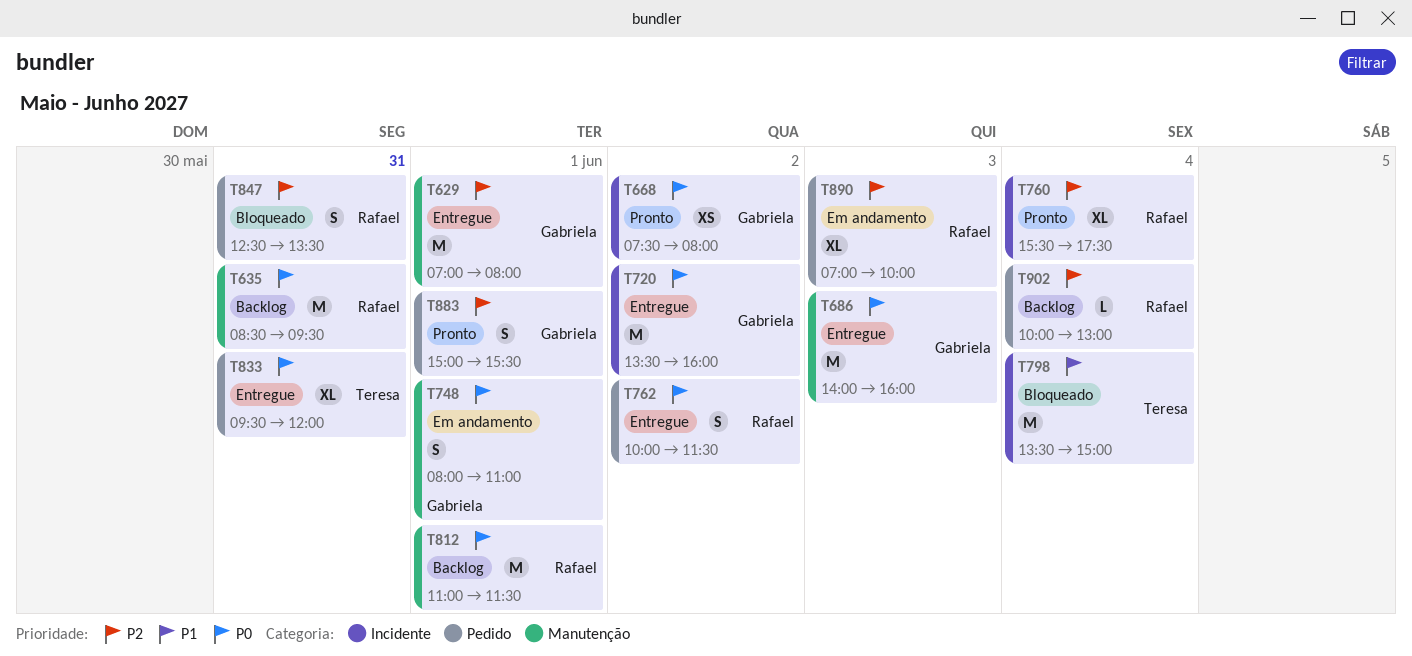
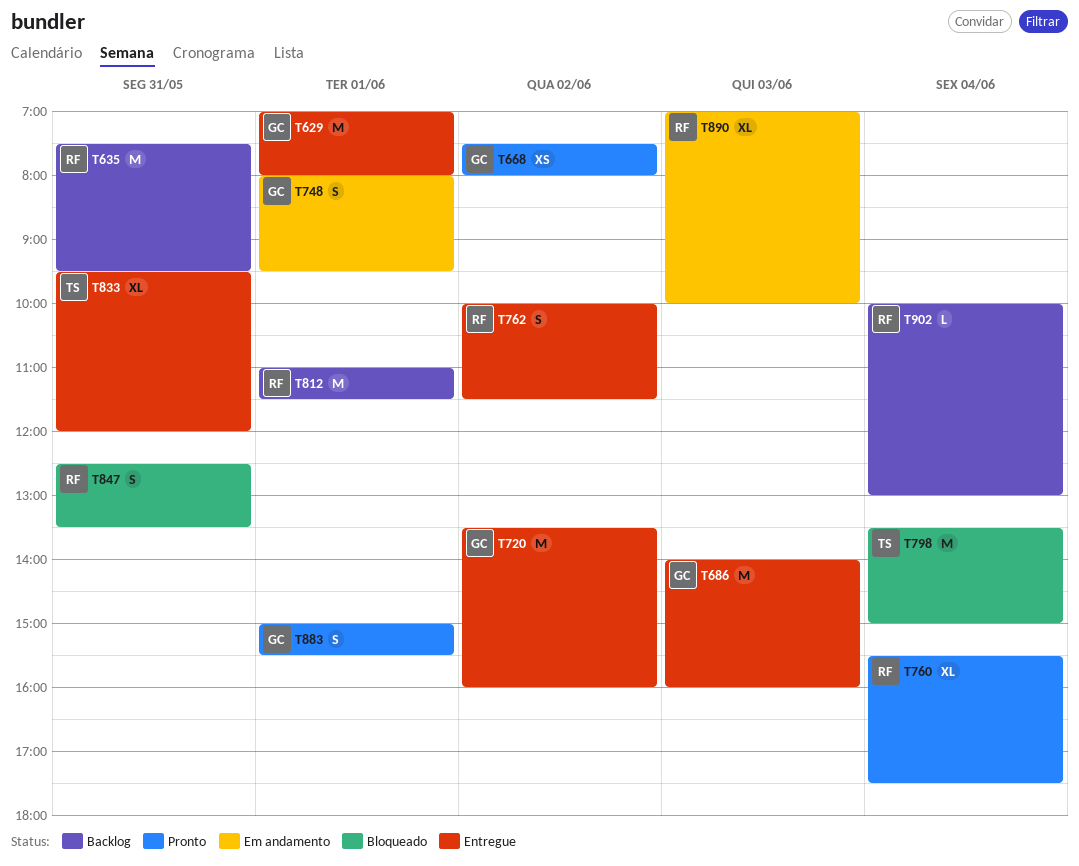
T635, begins: 08:30 -> 07:30
T748, ends: 11:00 -> 09:30

